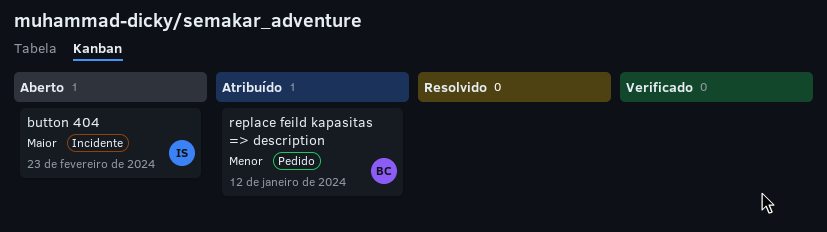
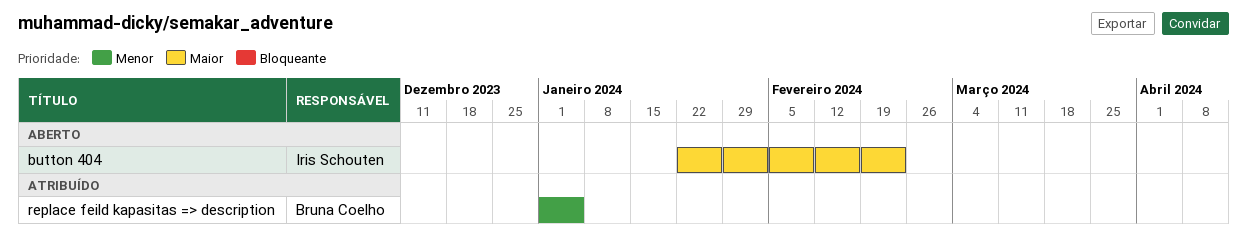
replace feild kapasitas => description, due: Jan 12 -> Jan 5

